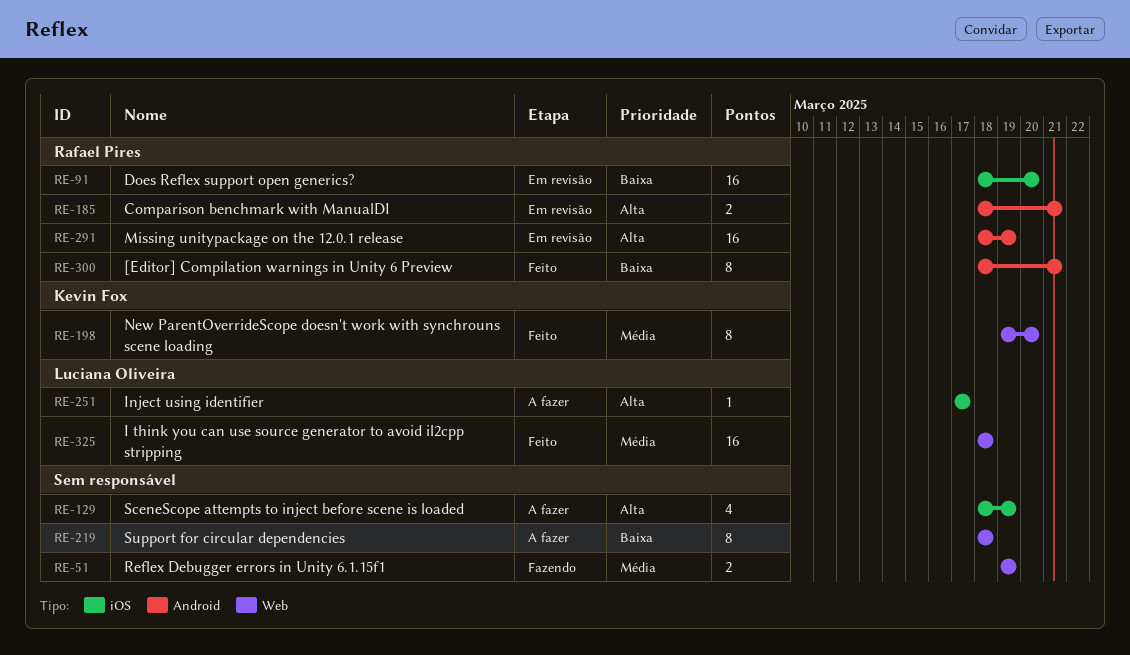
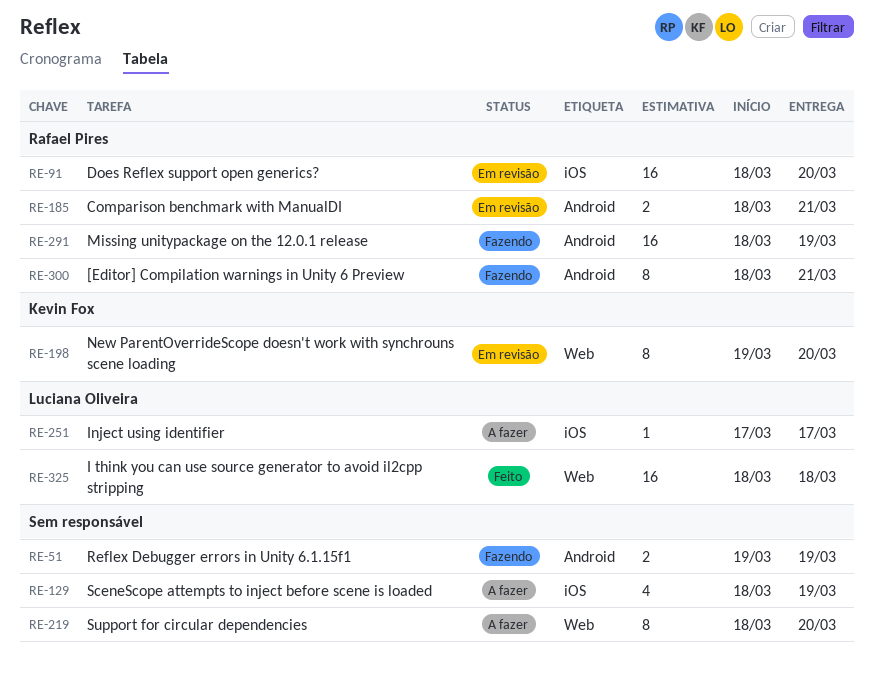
RE-51, label: Web -> Android
RE-198, status: Feito -> Em revisão
RE-219, due: Mar 18 -> Mar 20
RE-291, status: Em revisão -> Fazendo
RE-300, status: Feito -> Fazendo

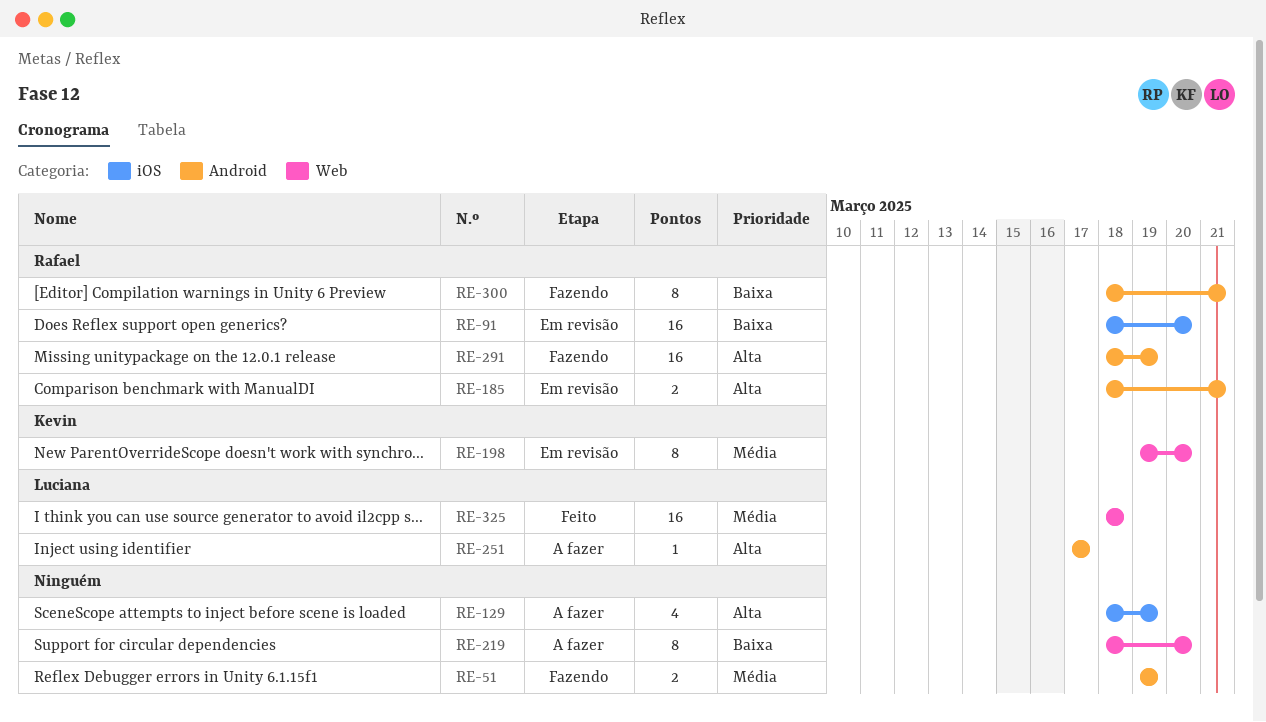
RE-251, label: iOS -> Android

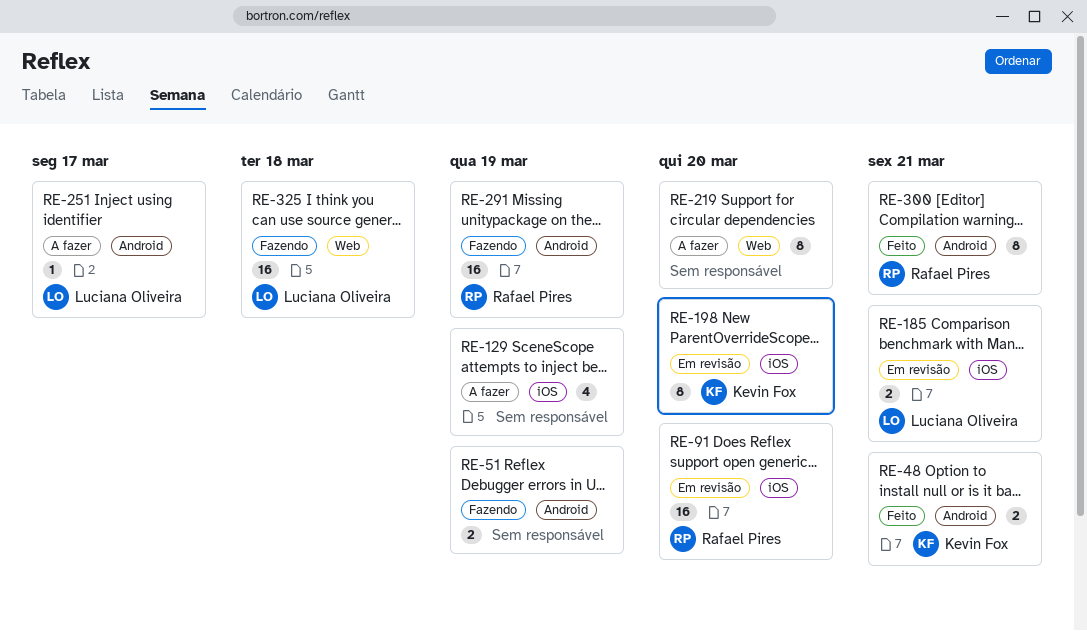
RE-48: none -> present
RE-185, owner: Rafael Pires -> Luciana Oliveira
RE-185, label: Android -> iOS
RE-198, label: Web -> iOS
RE-300, status: Fazendo -> Feito
RE-325, status: Feito -> Fazendo

